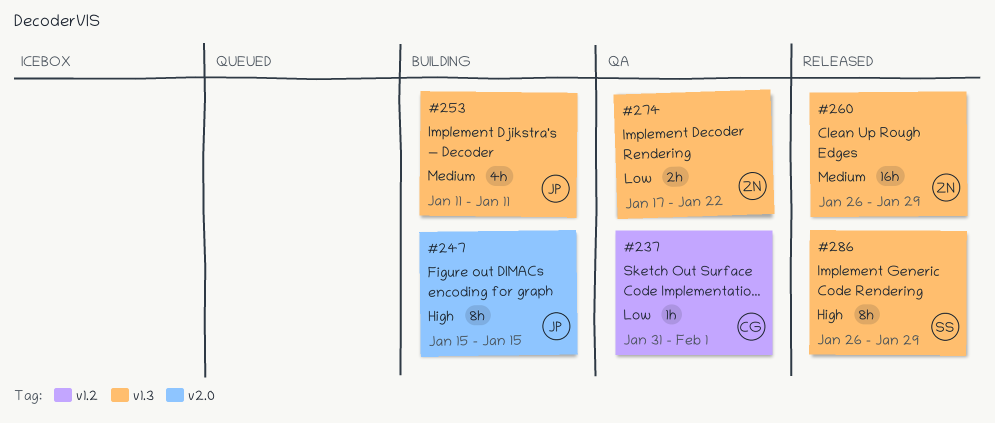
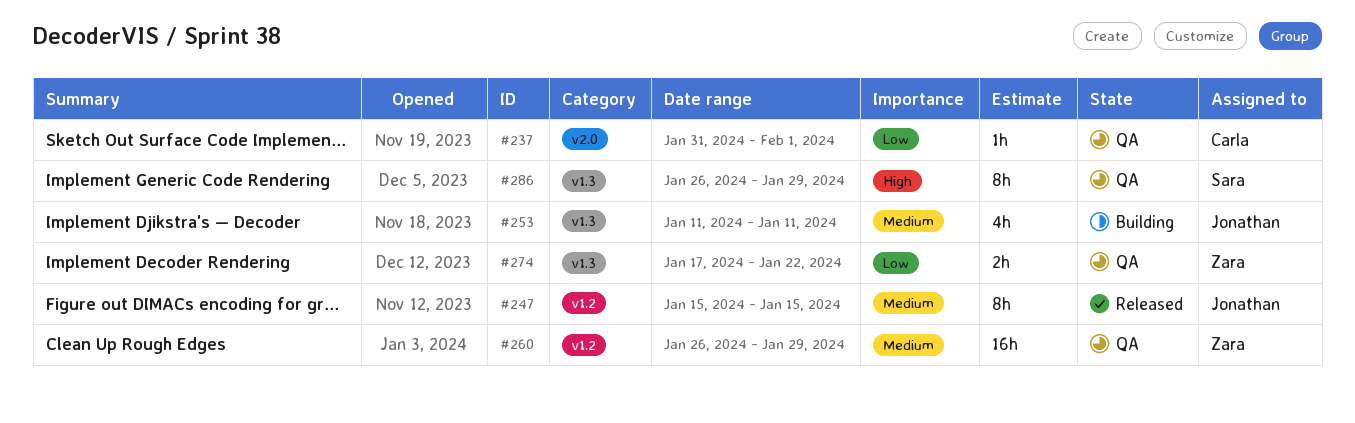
#237, label: v1.2 -> v2.0
#247, status: Building -> Released
#247, priority: High -> Medium
#247, label: v2.0 -> v1.2
#260, status: Released -> QA
#260, label: v1.3 -> v1.2
#286, status: Released -> QA

